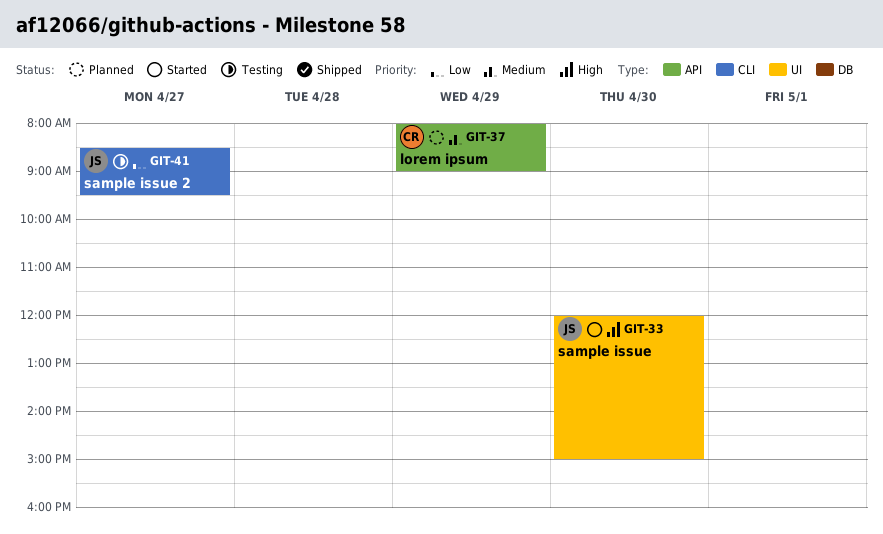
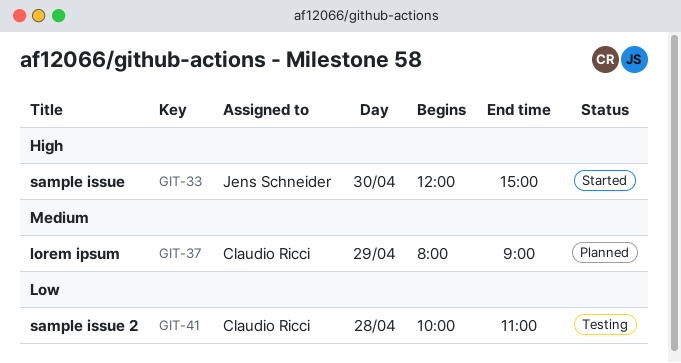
GIT-41, owner: Jens Schneider -> Claudio Ricci
GIT-41, day: Apr 27 -> Apr 28
GIT-41, begins: 08:30 -> 10:00
GIT-41, ends: 09:30 -> 11:00

